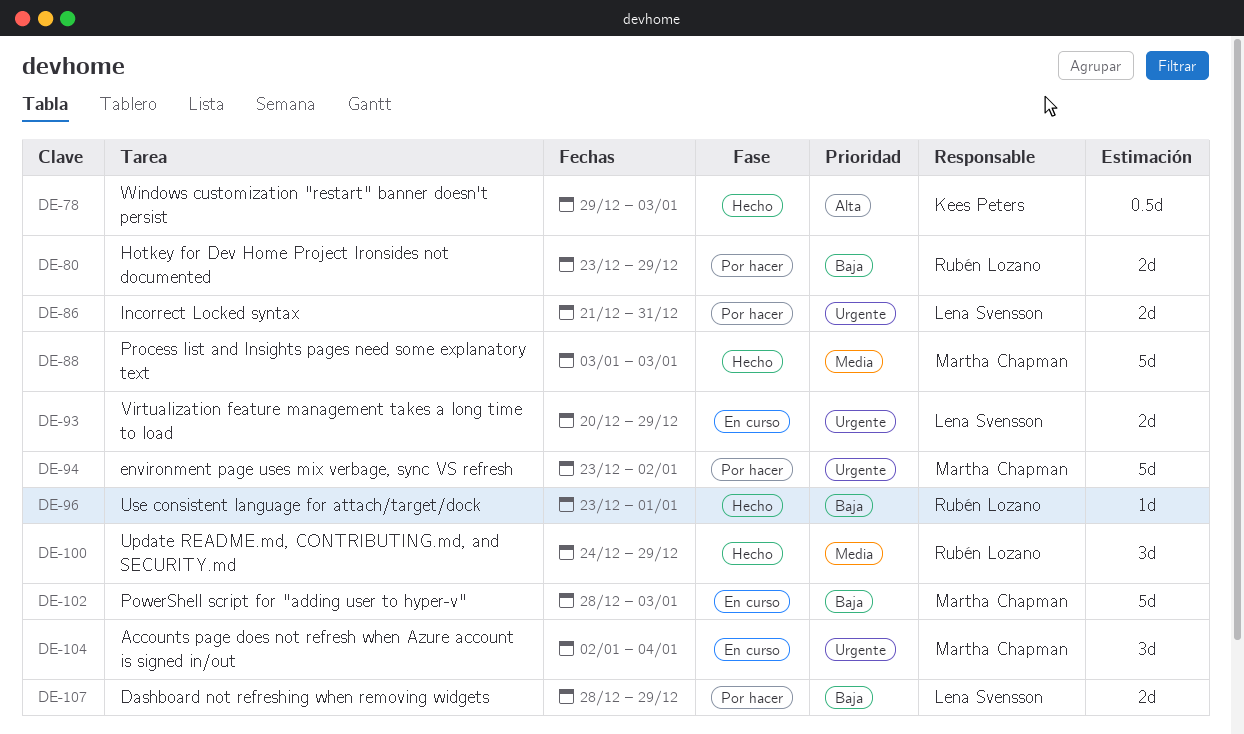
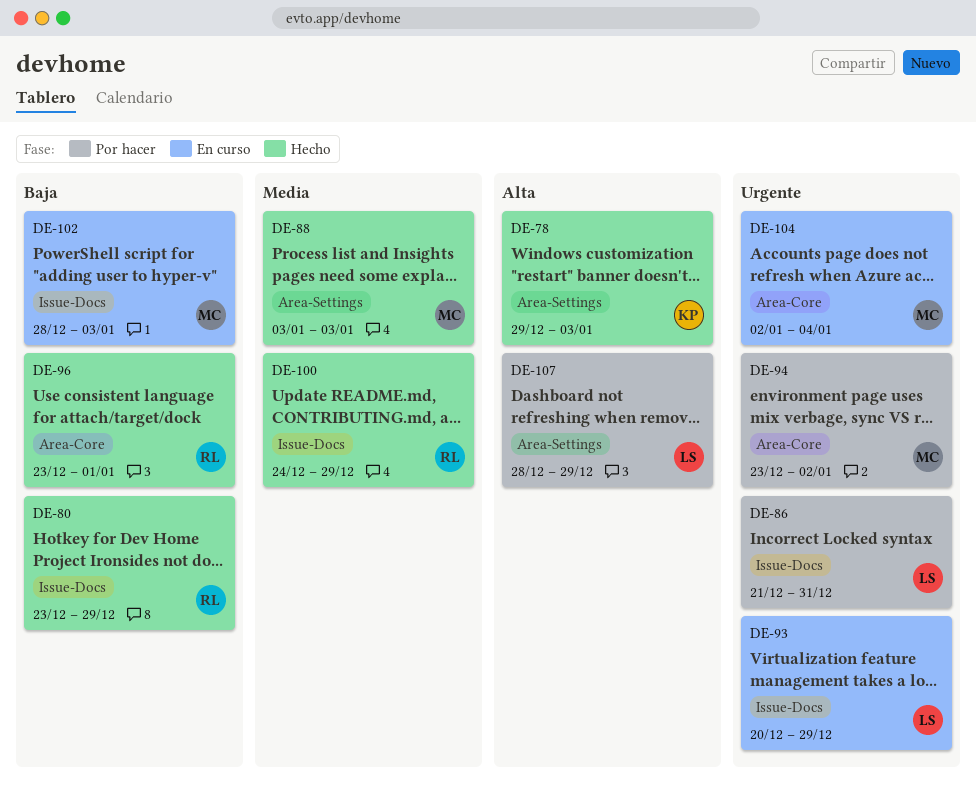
DE-80, status: Por hacer -> Hecho
DE-107, priority: Baja -> Alta

